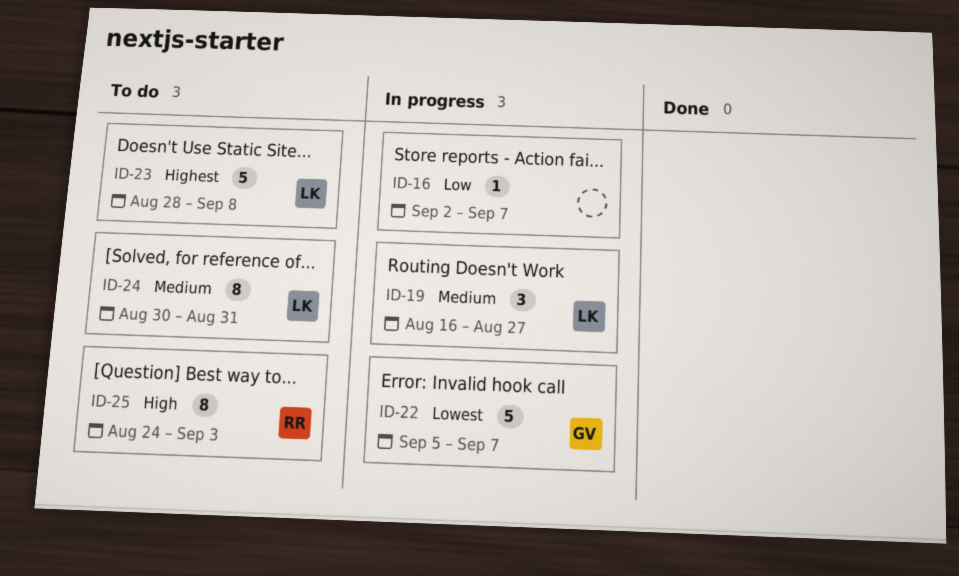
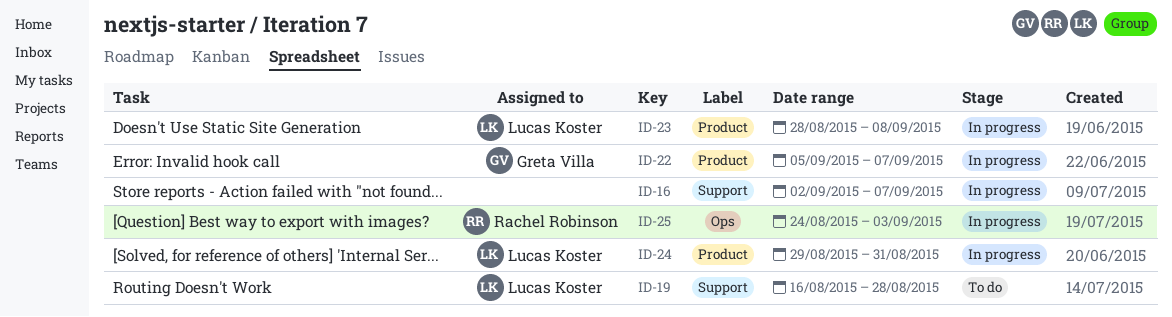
ID-19, status: In progress -> To do
ID-19, due: Aug 27 -> Aug 28
ID-23, status: To do -> In progress
ID-24, status: To do -> In progress
ID-24, start: Aug 30 -> Aug 29
ID-25, status: To do -> In progress

